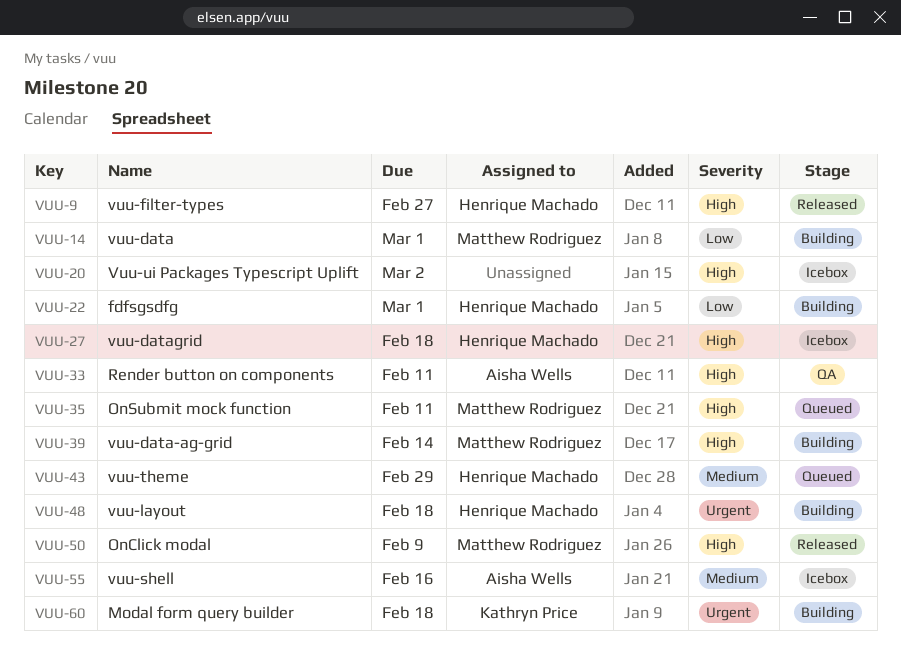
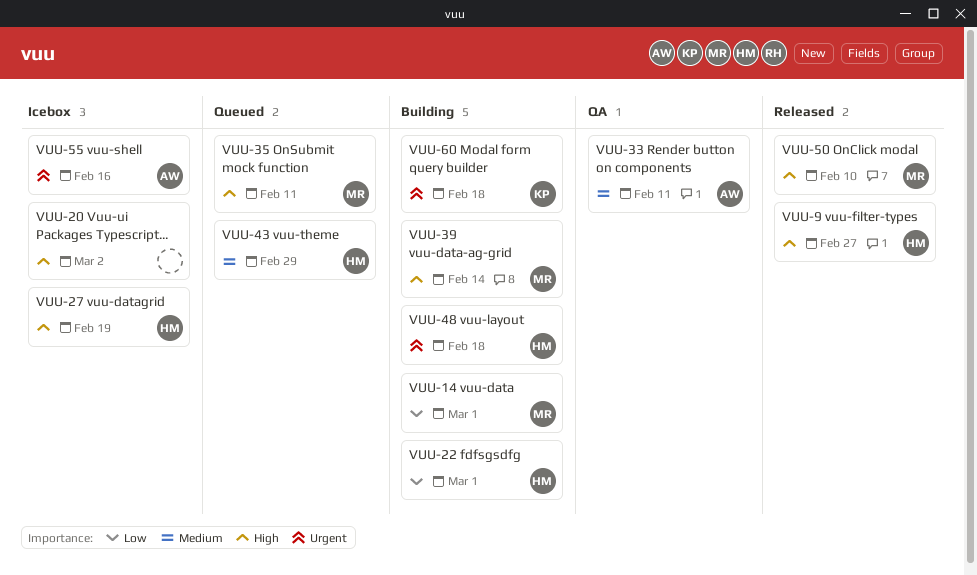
VUU-27, due: Feb 18 -> Feb 19
VUU-33, priority: High -> Medium
VUU-50, due: Feb 9 -> Feb 10
VUU-55, priority: Medium -> Urgent

